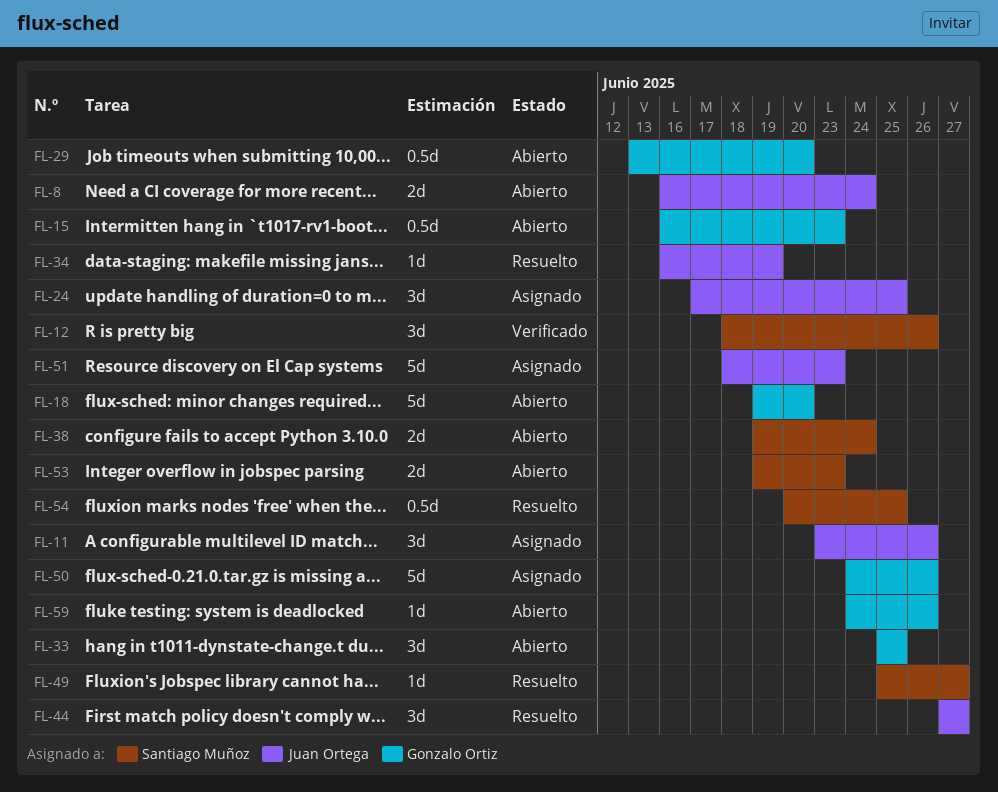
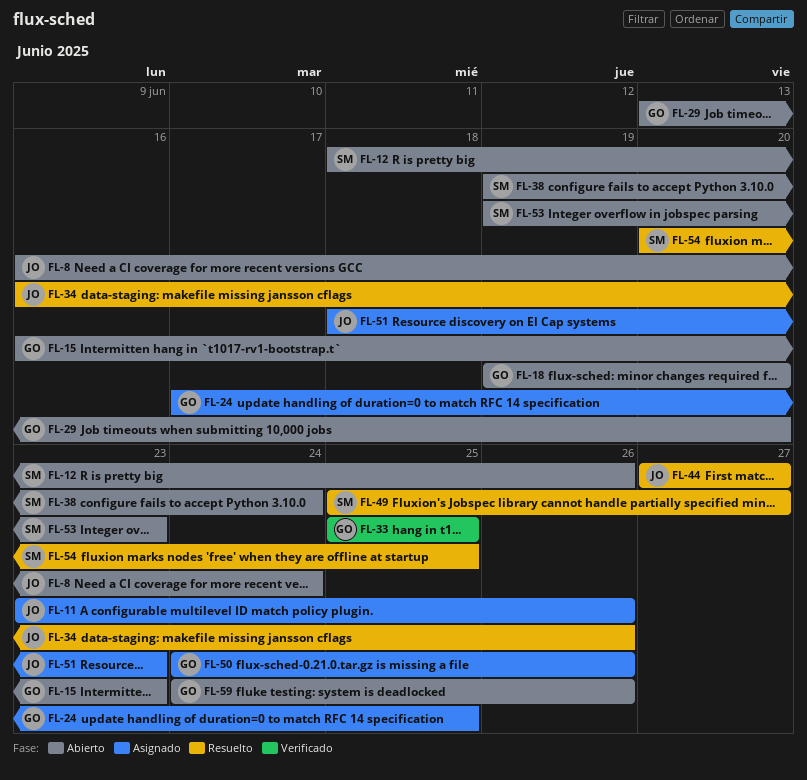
FL-12, status: Verificado -> Abierto
FL-24, owner: Juan Ortega -> Gonzalo Ortiz
FL-33, status: Abierto -> Verificado
FL-34, due: Jun 19 -> Jun 26

